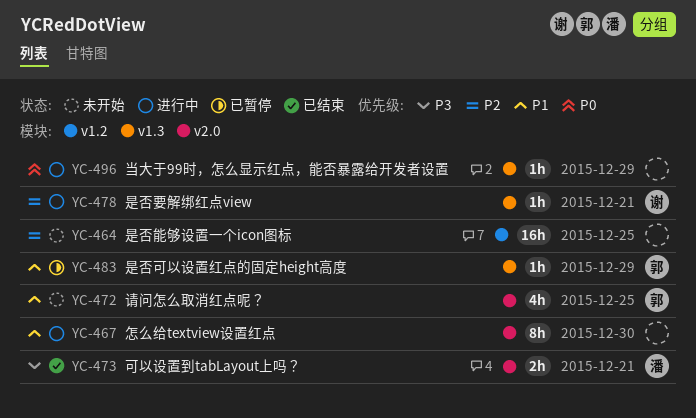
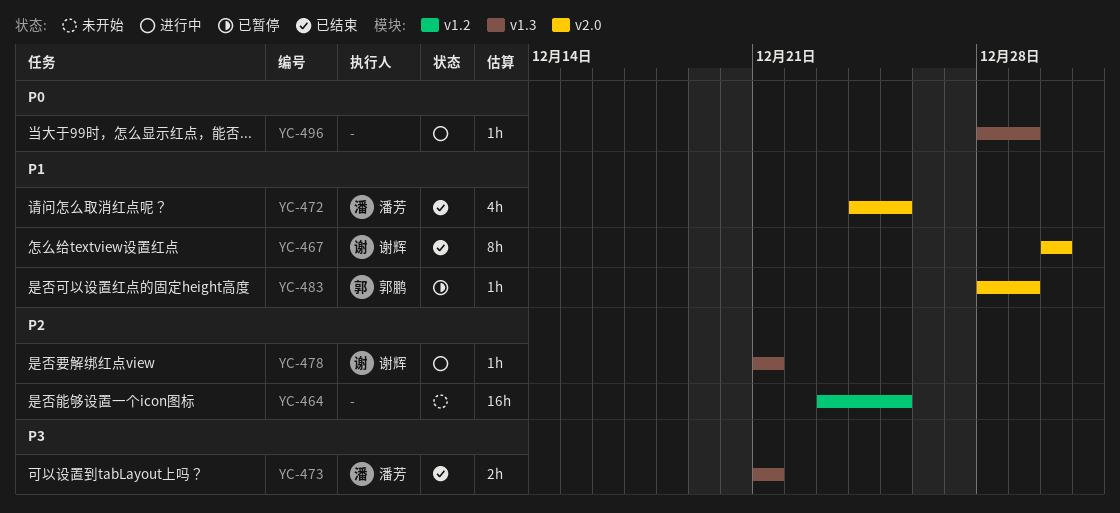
YC-467, status: 进行中 -> 已结束
YC-467, owner: none -> 谢辉
YC-472, status: 未开始 -> 已结束
YC-472, owner: 郭鹏 -> 潘芳
YC-473, label: v2.0 -> v1.3
YC-483, label: v1.3 -> v2.0

